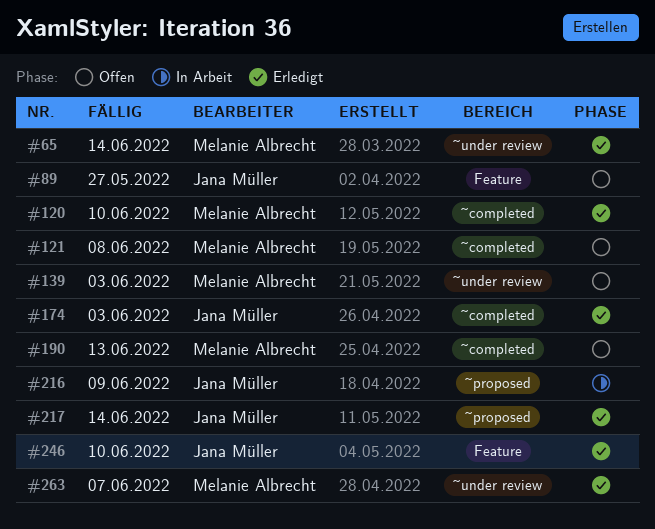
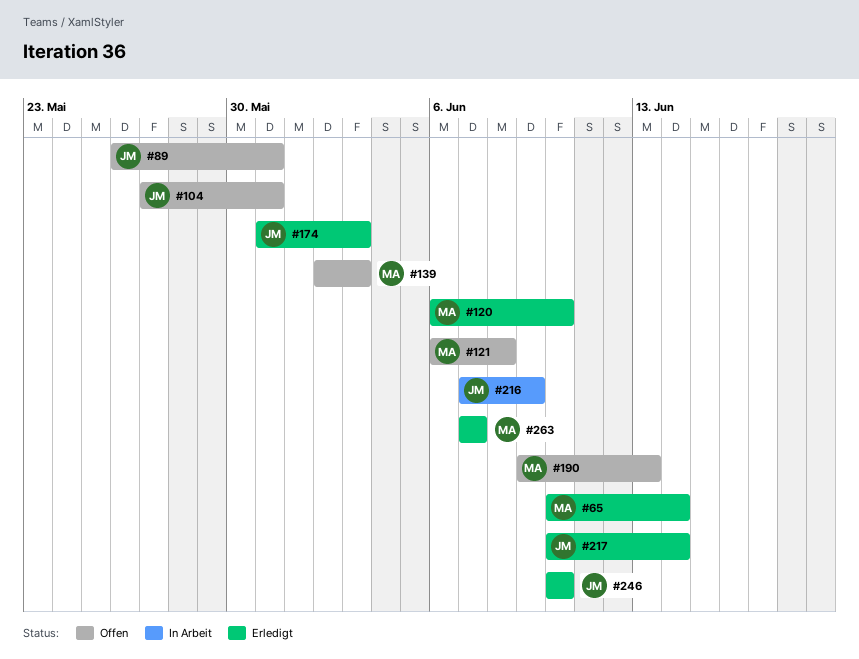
#89, due: May 27 -> May 31
#104: none -> present

